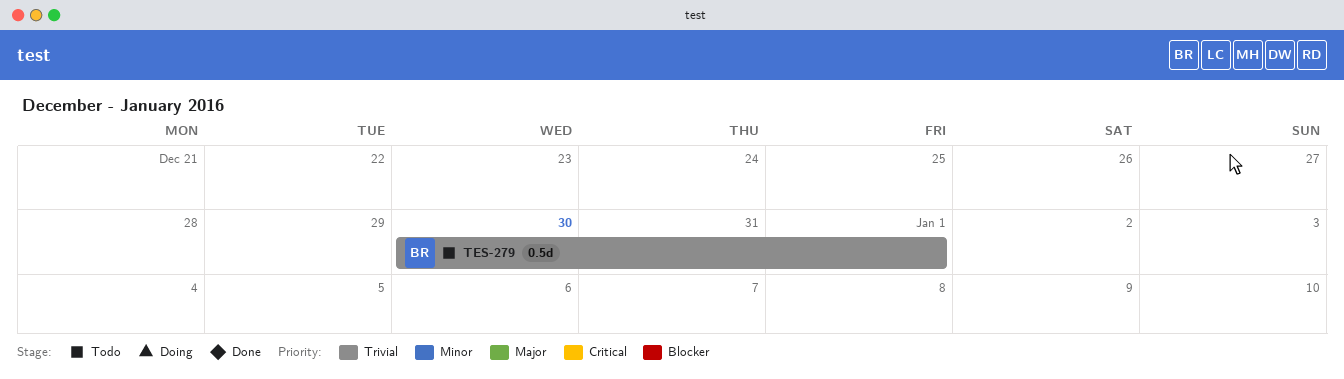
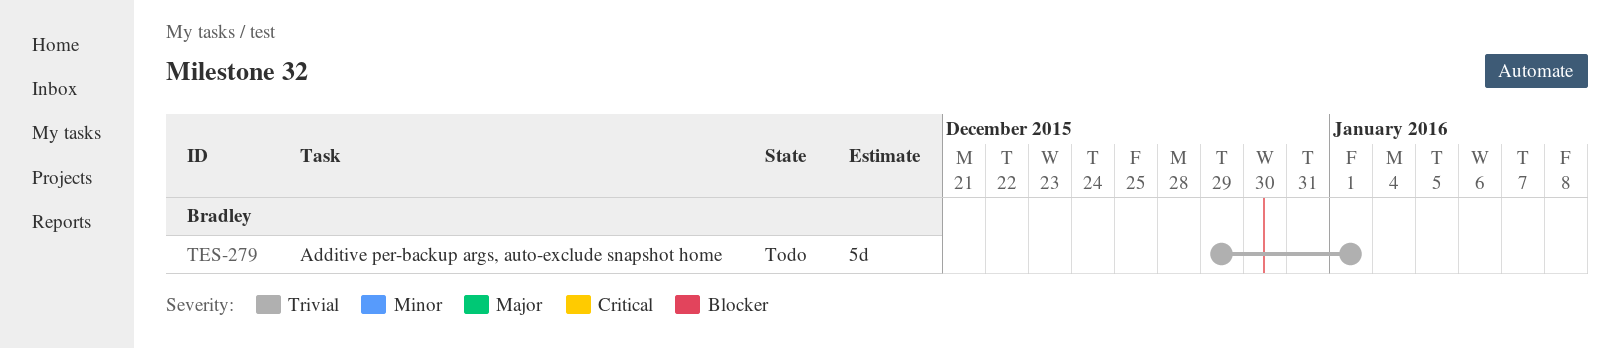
TES-279, estimate: 0.5d -> 5d
TES-279, start: Dec 30 -> Dec 29

